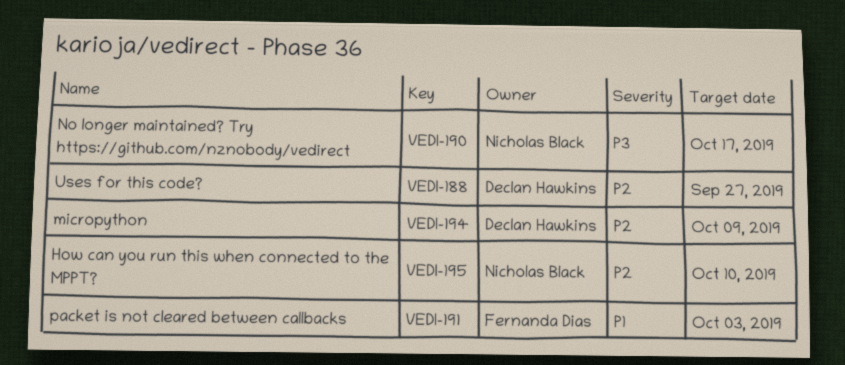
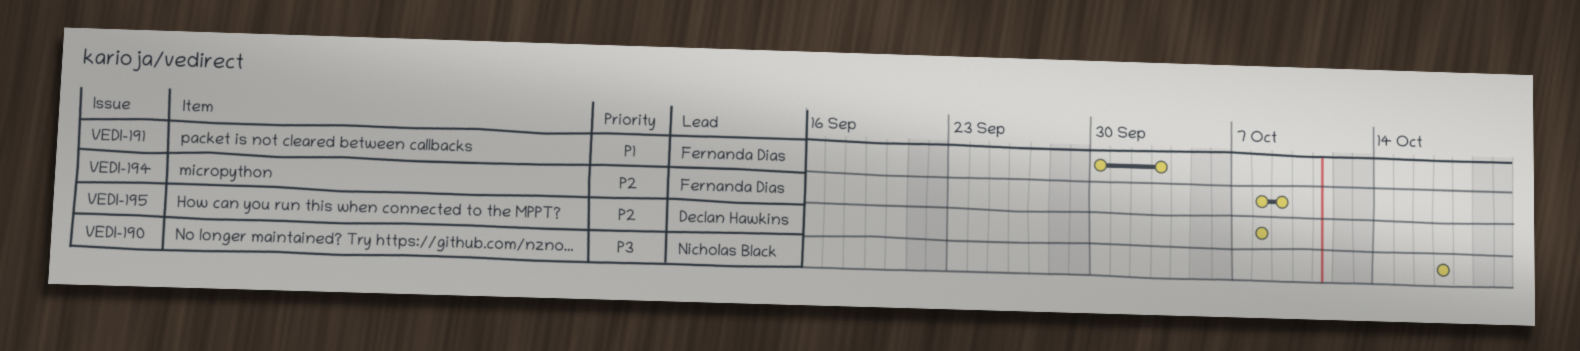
VEDI-188: present -> none
VEDI-194, owner: Declan Hawkins -> Fernanda Dias
VEDI-195, owner: Nicholas Black -> Declan Hawkins
VEDI-195, due: Oct 10 -> Oct 8

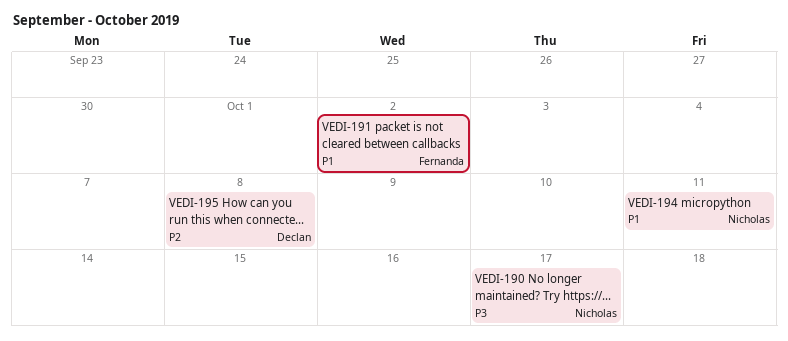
VEDI-191, due: Oct 3 -> Oct 2
VEDI-194, owner: Fernanda Dias -> Nicholas Black
VEDI-194, priority: P2 -> P1
VEDI-194, due: Oct 9 -> Oct 11

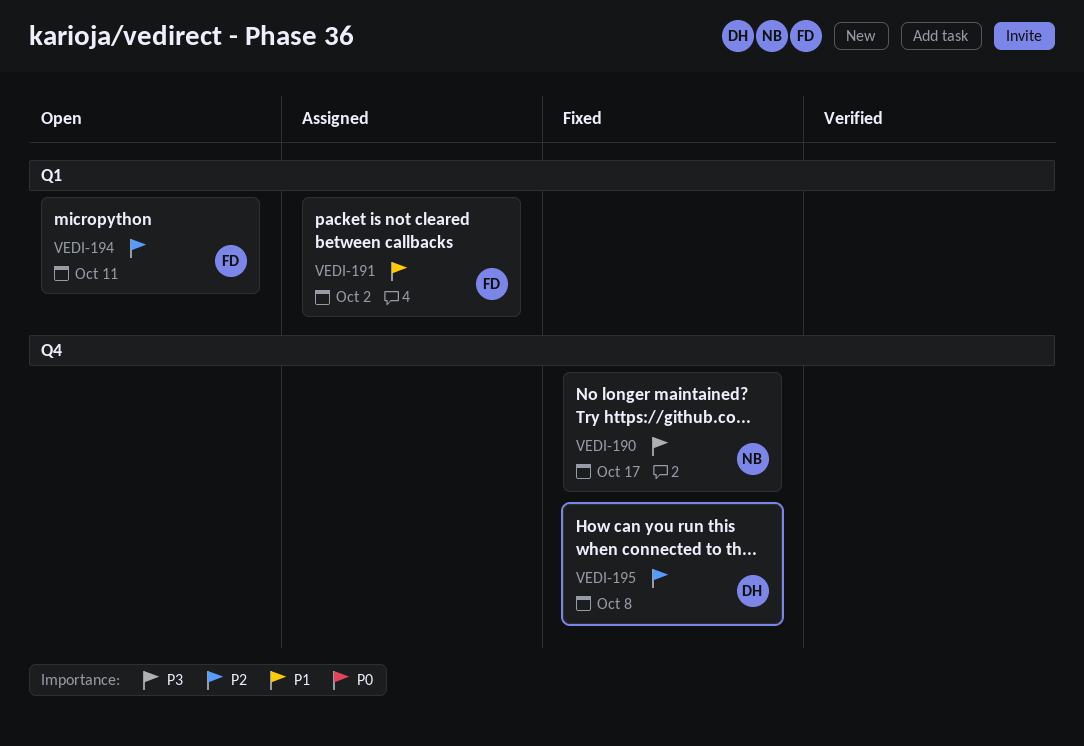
VEDI-194, owner: Nicholas -> Fernanda
VEDI-194, priority: P1 -> P2

